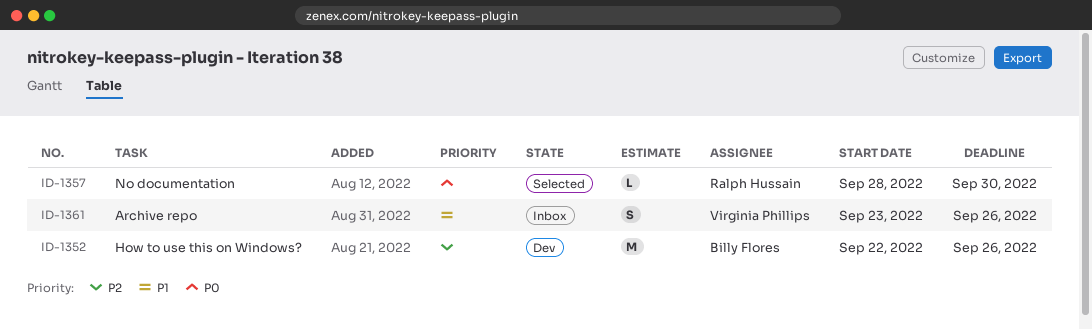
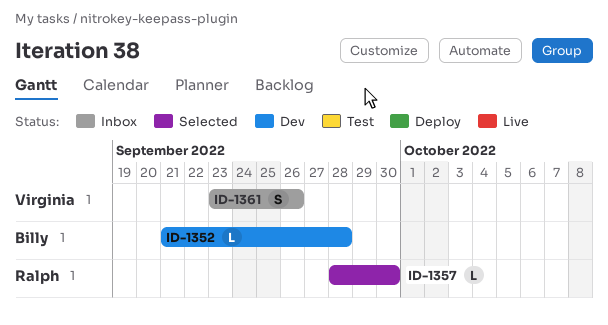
ID-1352, estimate: M -> L
ID-1352, start: Sep 22 -> Sep 21
ID-1352, due: Sep 26 -> Sep 28

